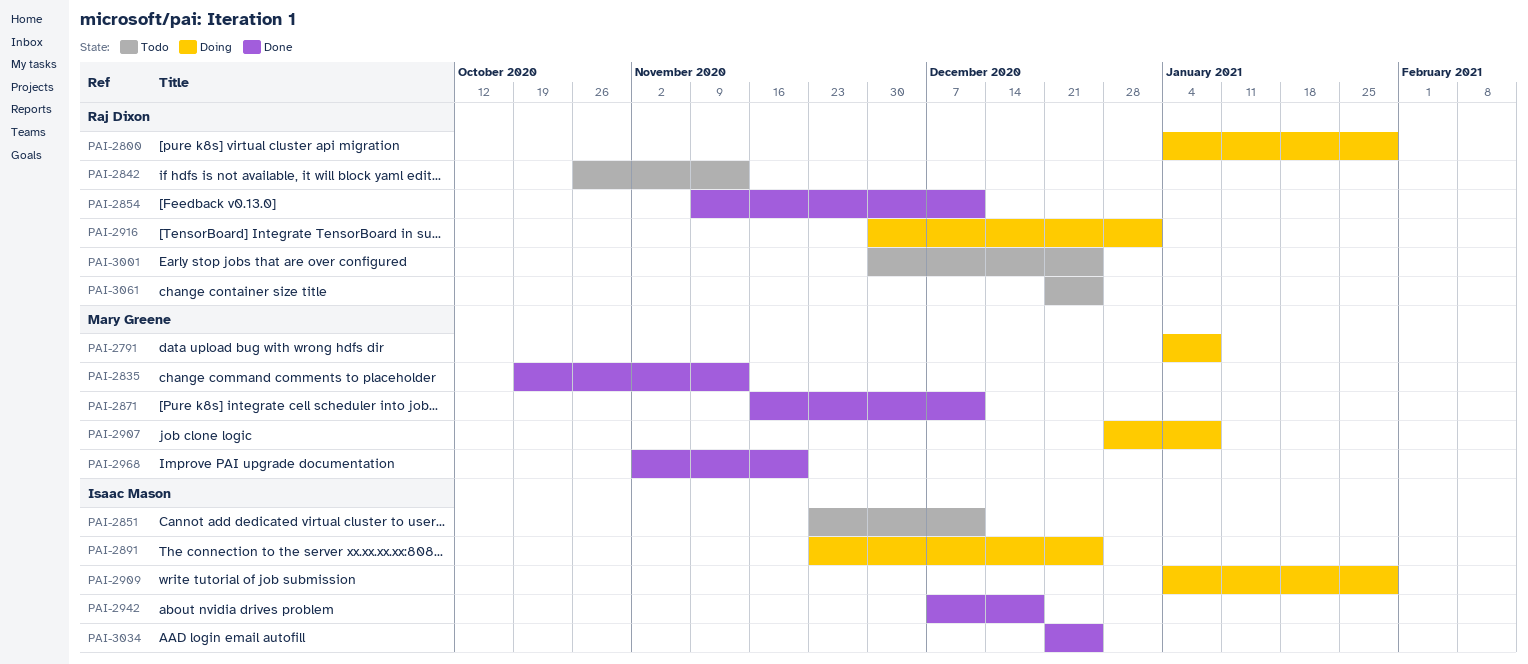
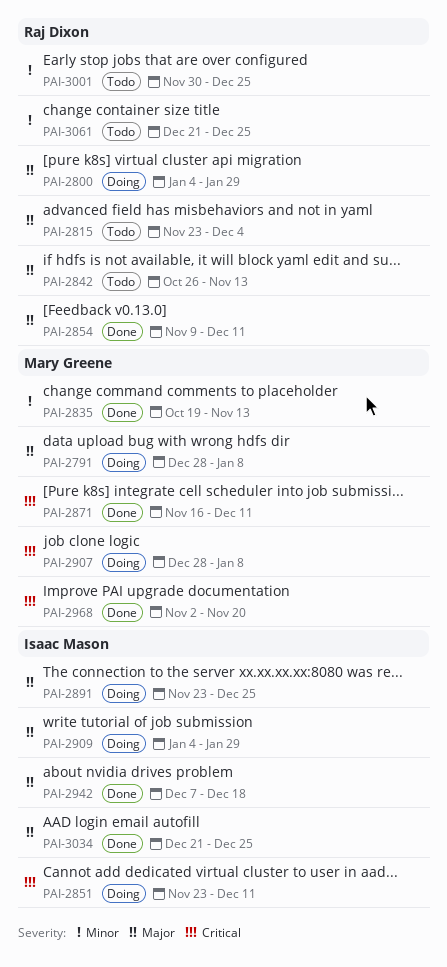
PAI-2791, start: Jan 4 -> Dec 28
PAI-2815: none -> present
PAI-2851, status: Todo -> Doing
PAI-2916: present -> none

